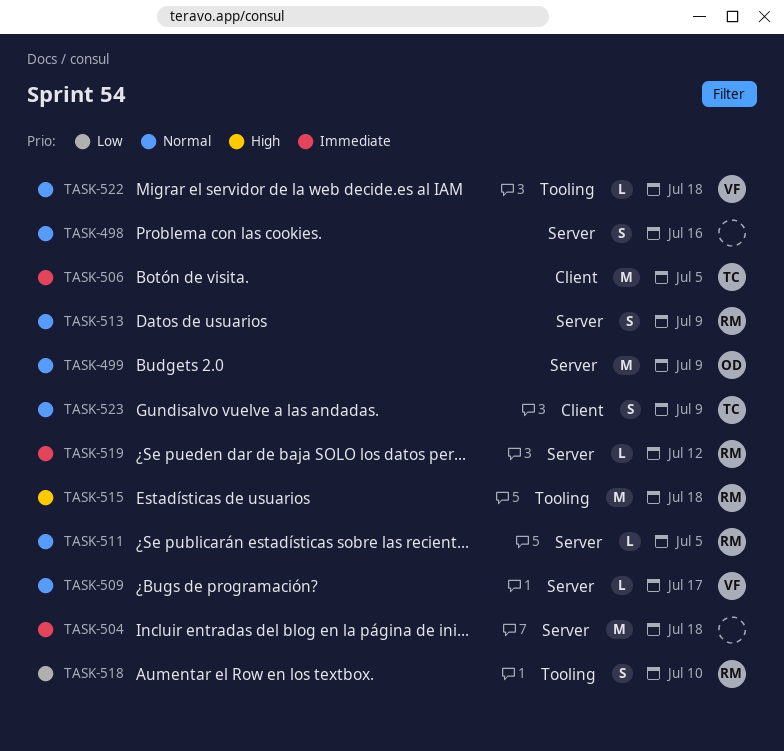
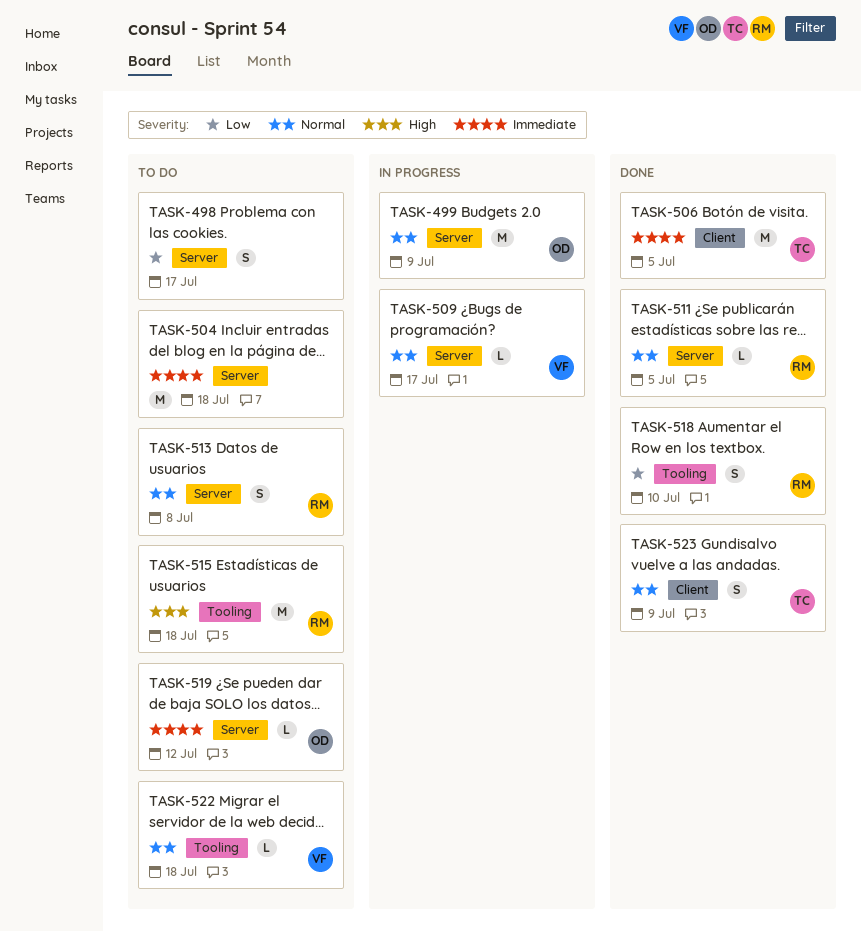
TASK-498, priority: Normal -> Low
TASK-498, due: Jul 16 -> Jul 17
TASK-513, due: Jul 9 -> Jul 8
TASK-519, owner: RM -> OD

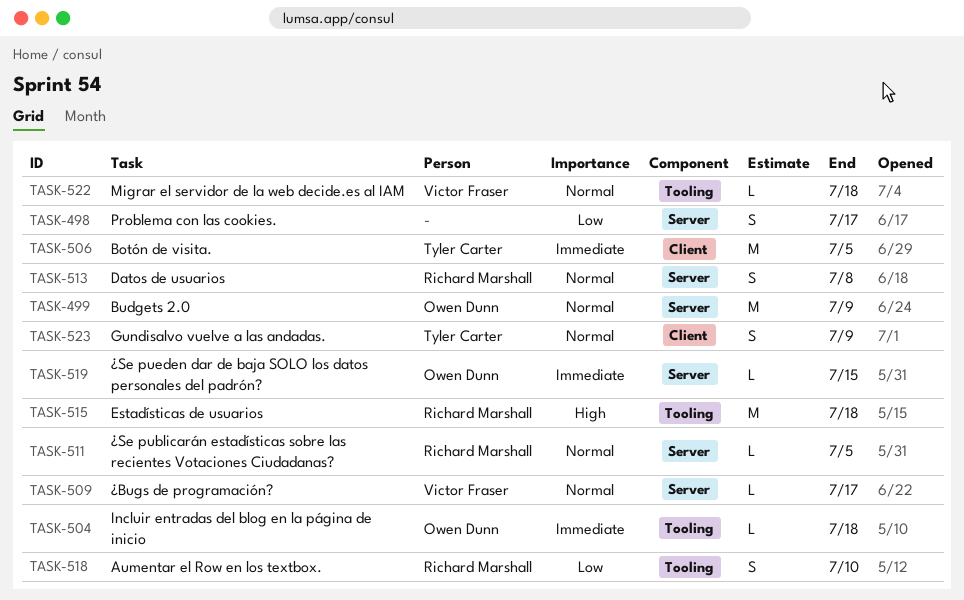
TASK-504, owner: none -> Owen Dunn
TASK-504, label: Server -> Tooling
TASK-504, estimate: M -> L
TASK-519, due: Jul 12 -> Jul 15

